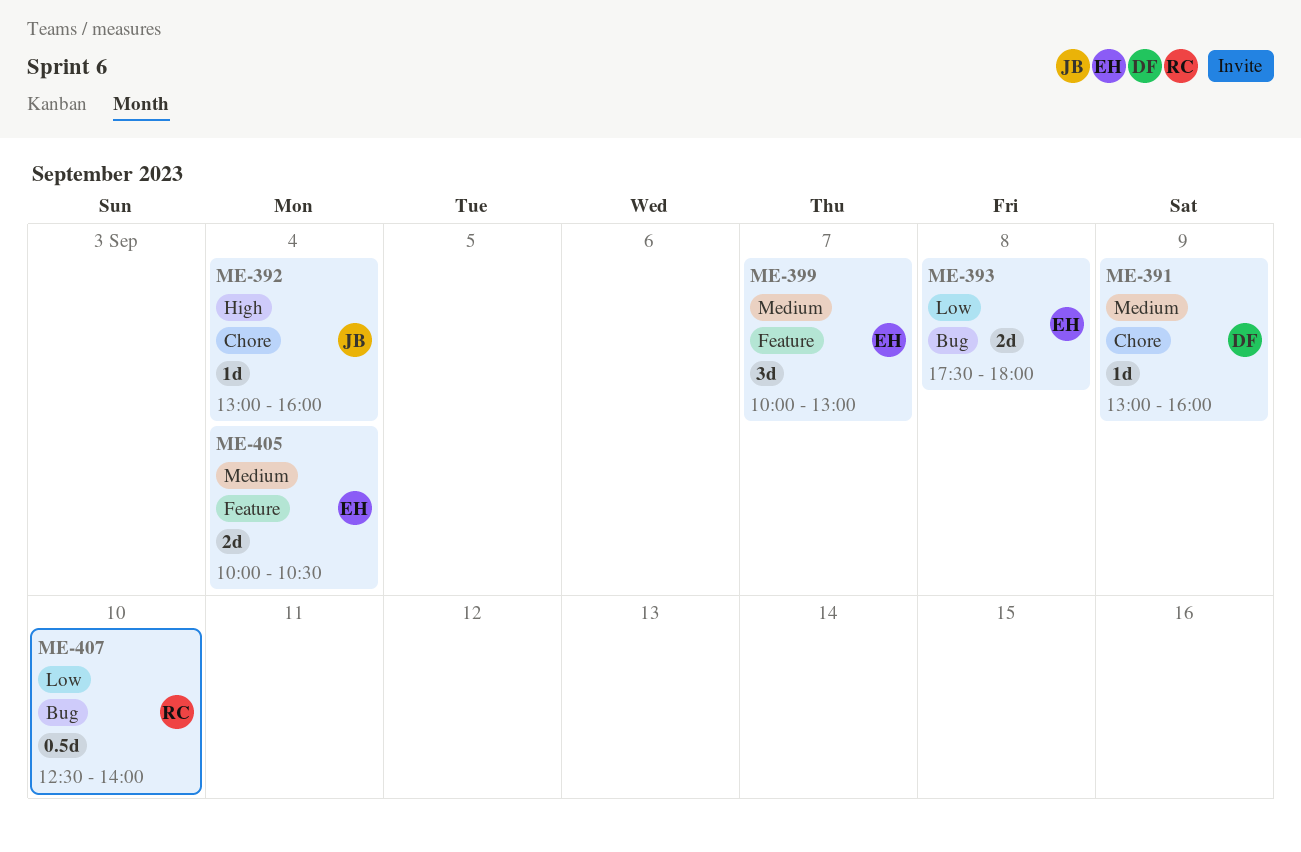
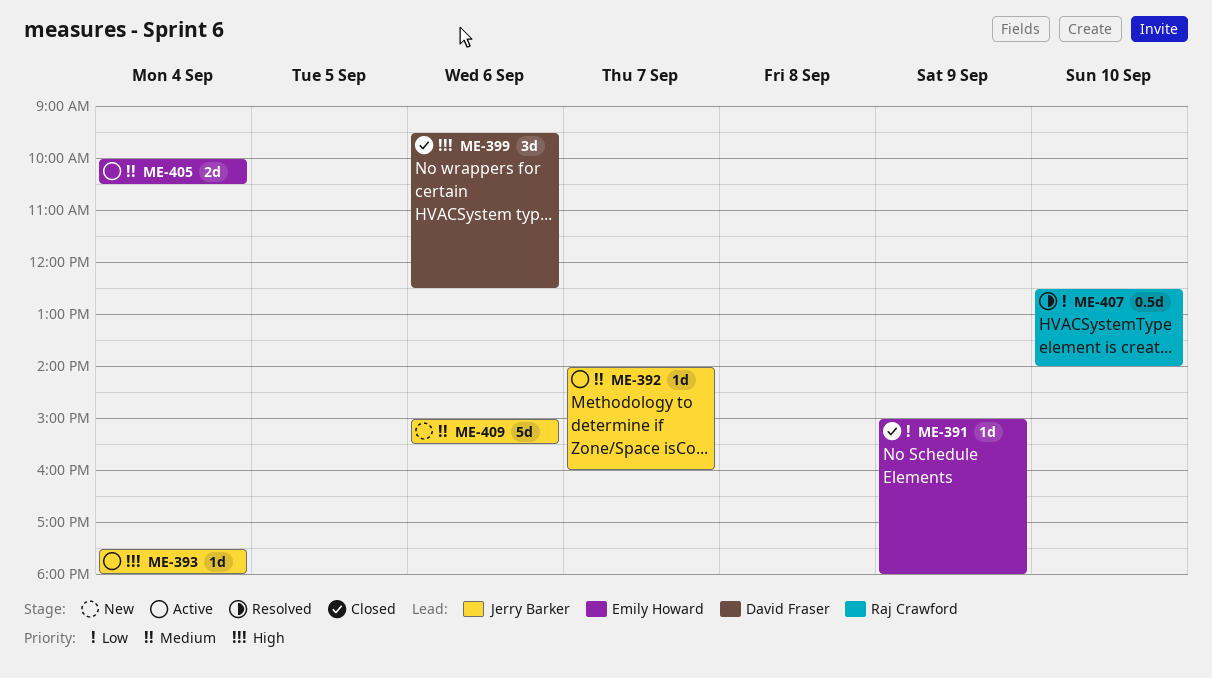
ME-391, owner: David Fraser -> Emily Howard
ME-391, priority: Medium -> Low
ME-391, begins: 13:00 -> 15:00
ME-391, ends: 16:00 -> 18:00
ME-392, priority: High -> Medium
ME-392, day: Sep 4 -> Sep 7
ME-392, begins: 13:00 -> 14:00
ME-393, owner: Emily Howard -> Jerry Barker
ME-393, priority: Low -> High
ME-393, estimate: 2d -> 1d
ME-393, day: Sep 8 -> Sep 4
ME-399, owner: Emily Howard -> David Fraser
ME-399, priority: Medium -> High
ME-399, day: Sep 7 -> Sep 6
ME-399, begins: 10:00 -> 09:30
ME-399, ends: 13:00 -> 12:30
ME-409: none -> present

